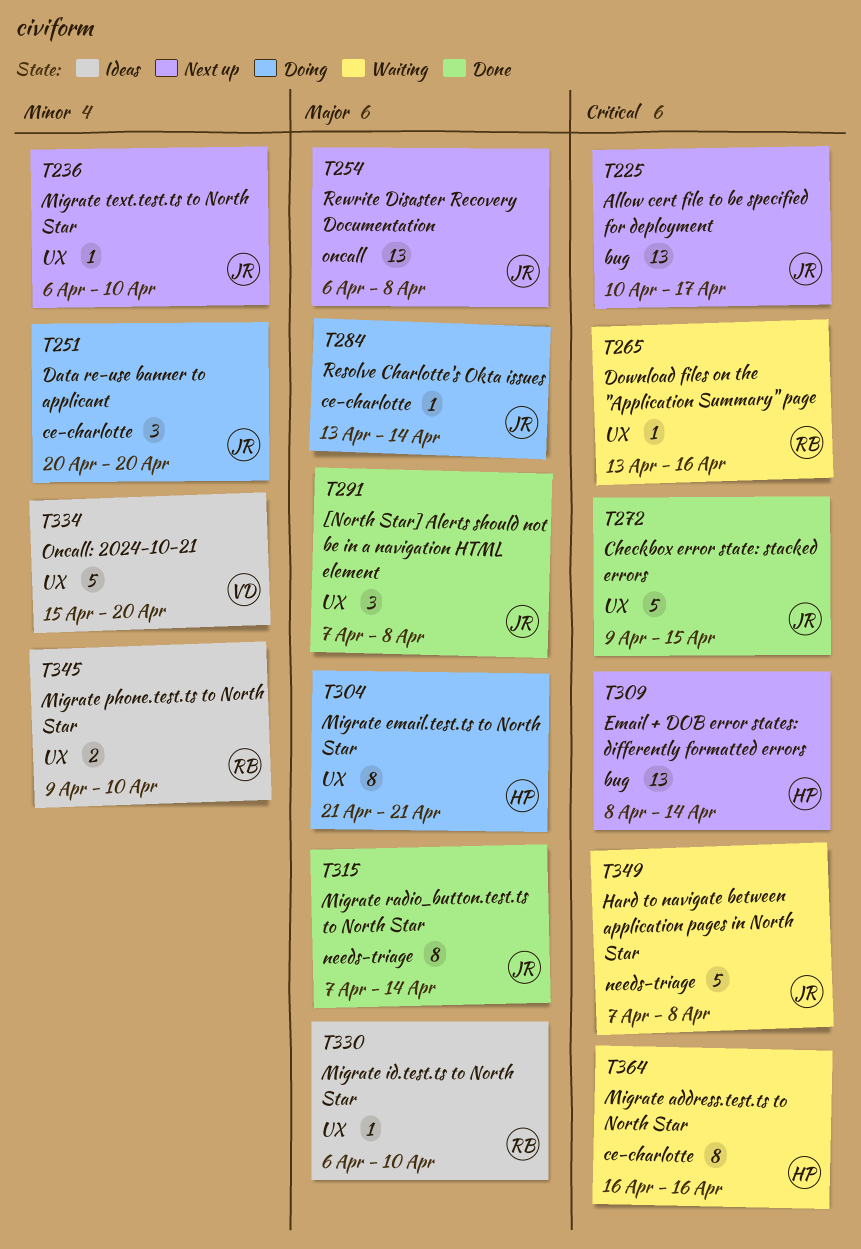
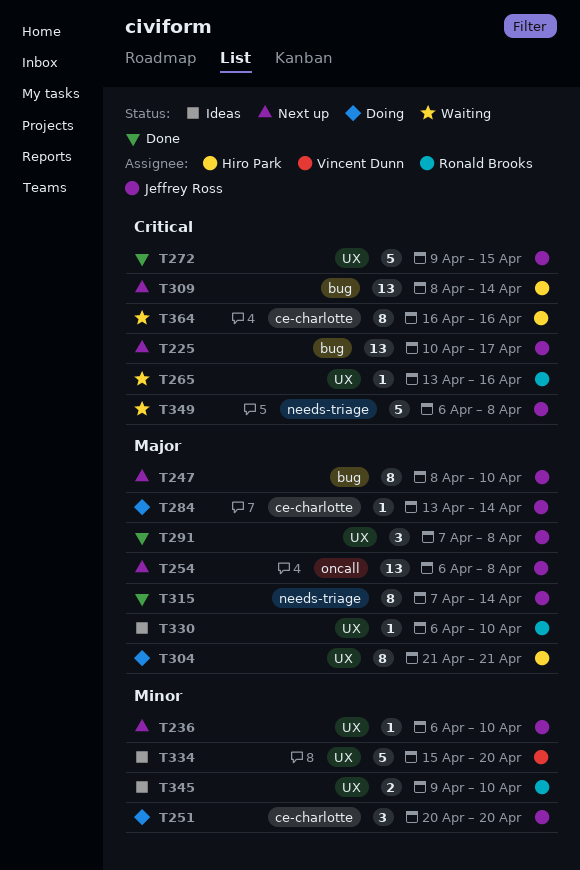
T247: none -> present
T349, start: Apr 7 -> Apr 6

